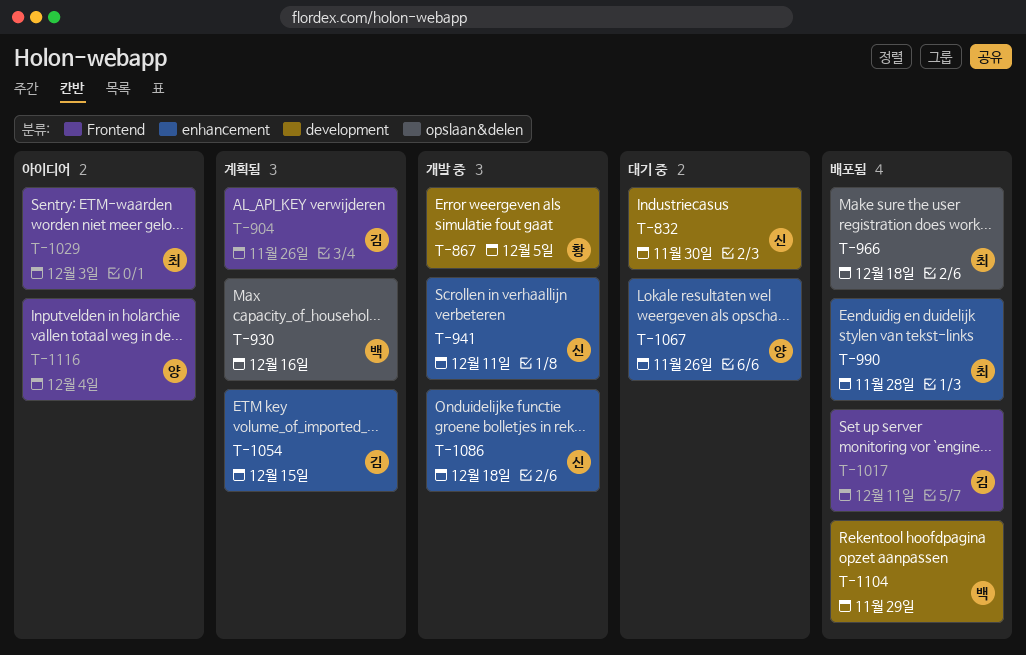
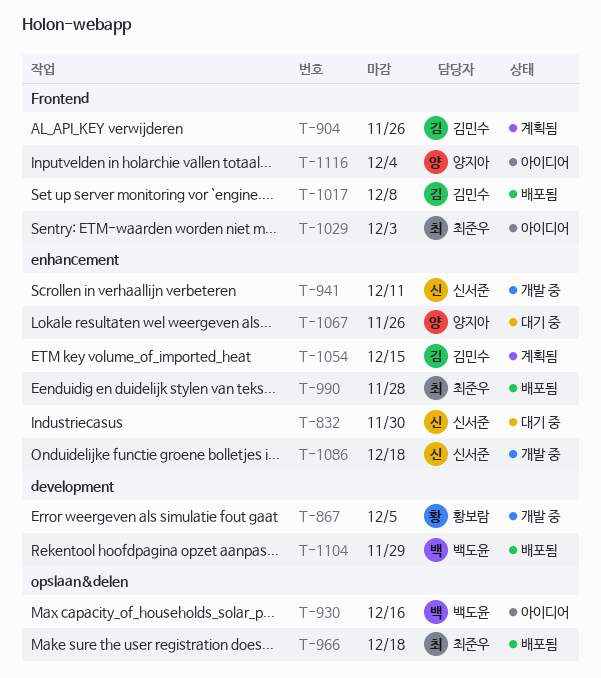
T-832, label: development -> enhancement
T-930, status: 계획됨 -> 아이디어
T-1017, due: Dec 11 -> Dec 8

